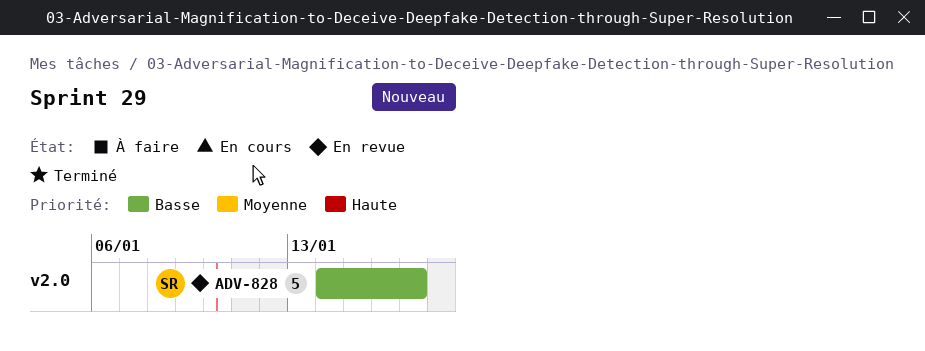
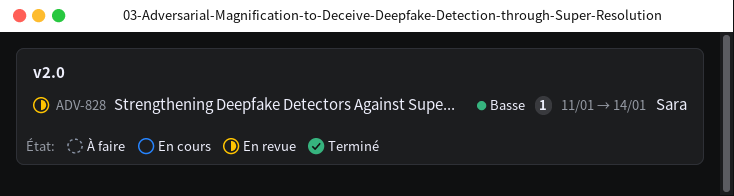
ADV-828, estimate: 5 -> 1
ADV-828, start: Jan 14 -> Jan 11
ADV-828, due: Jan 17 -> Jan 14

